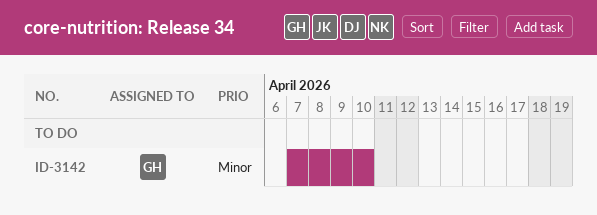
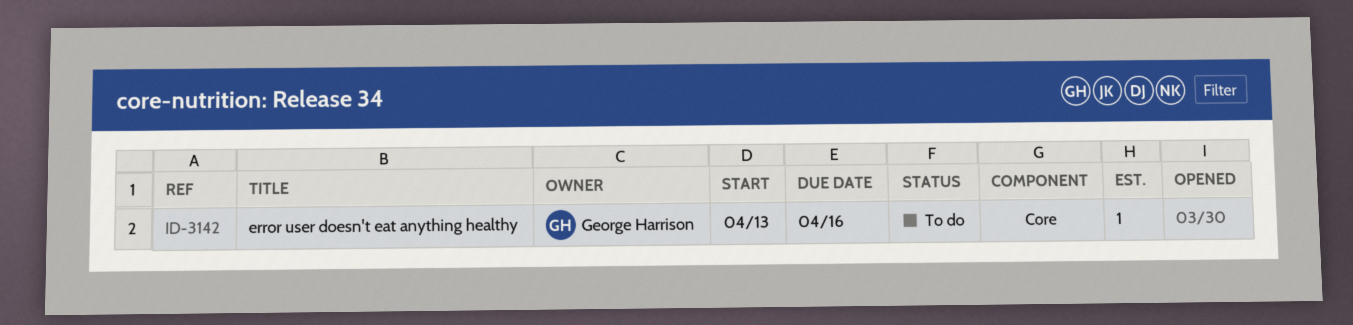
ID-3142, start: Apr 7 -> Apr 13
ID-3142, due: Apr 10 -> Apr 16

